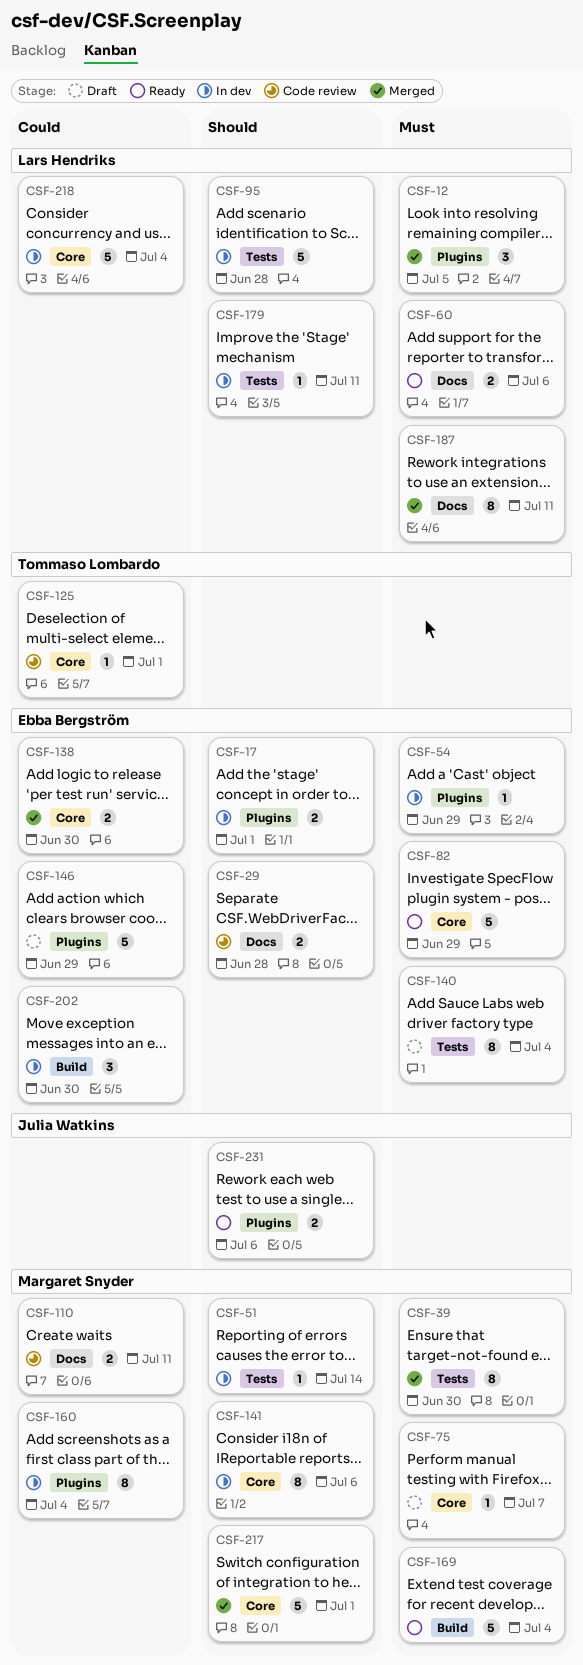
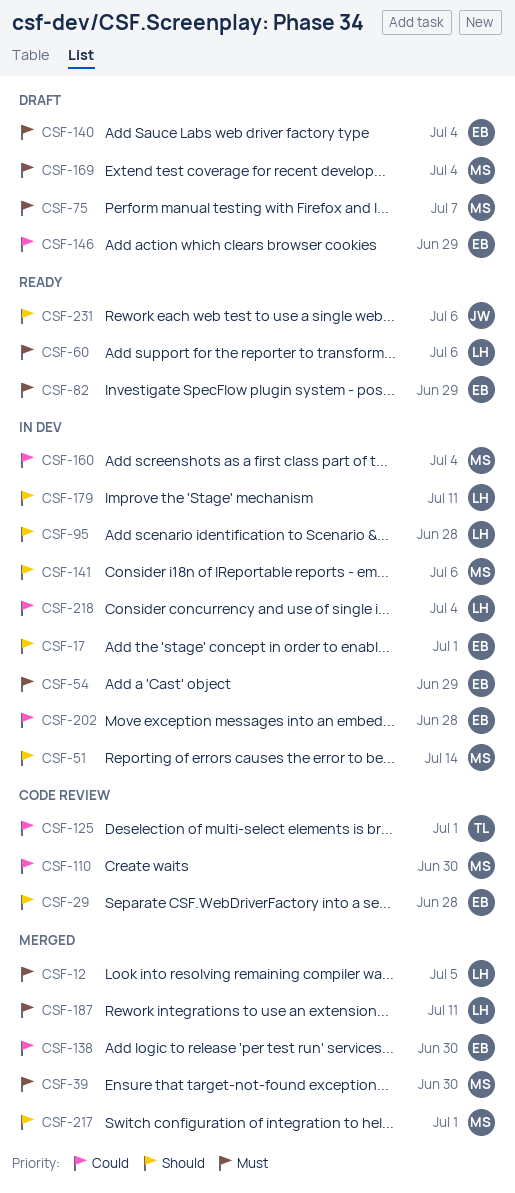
CSF-110, due: Jul 11 -> Jun 30
CSF-169, status: Ready -> Draft
CSF-202, due: Jun 30 -> Jun 28

